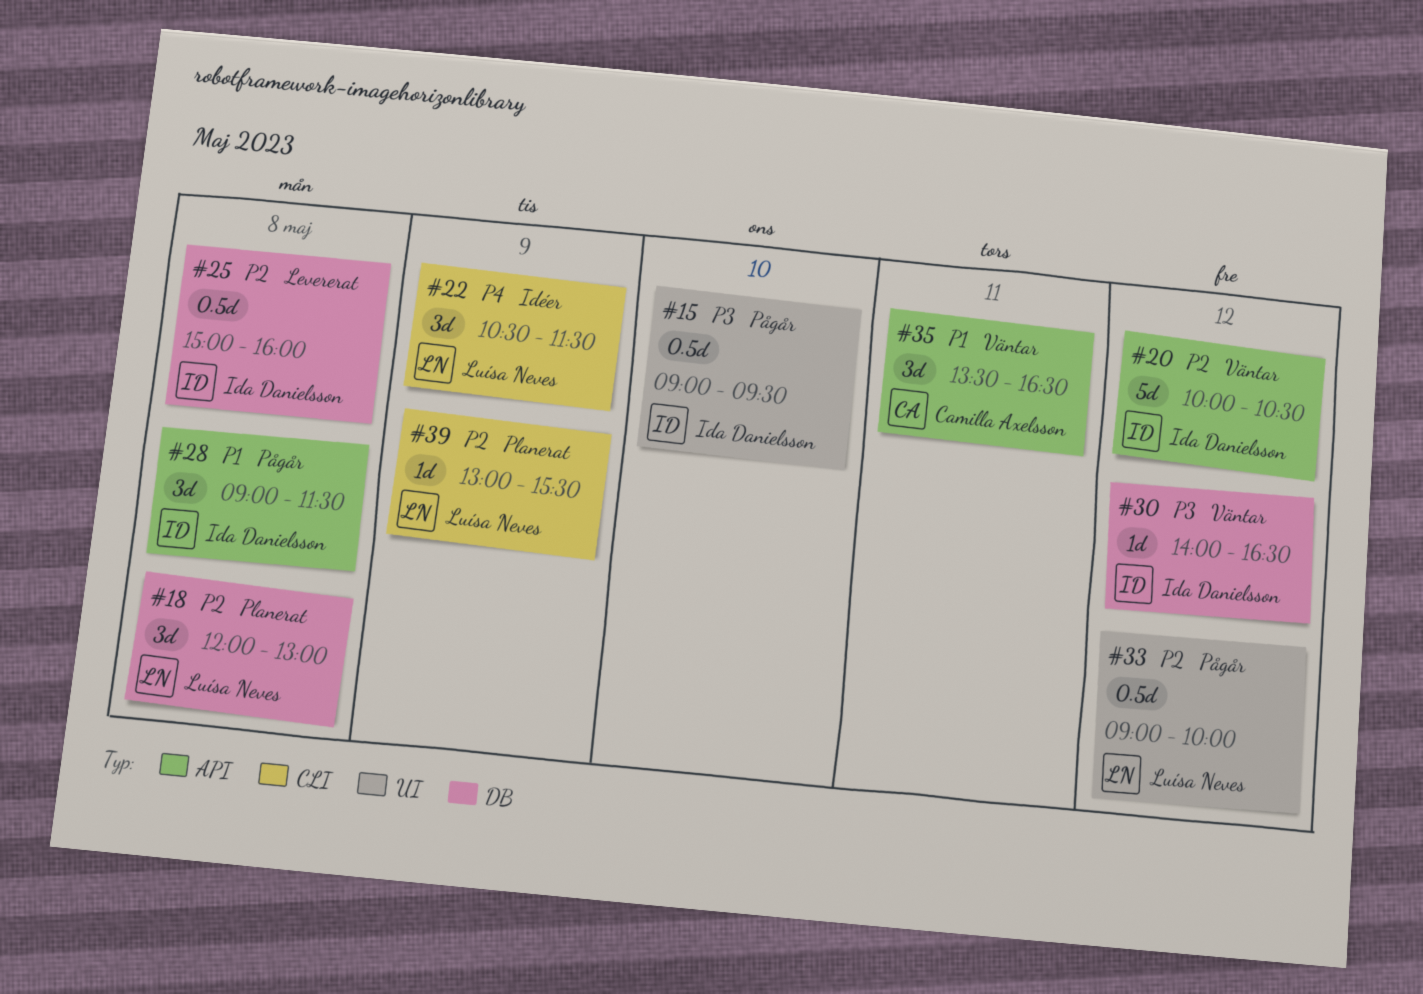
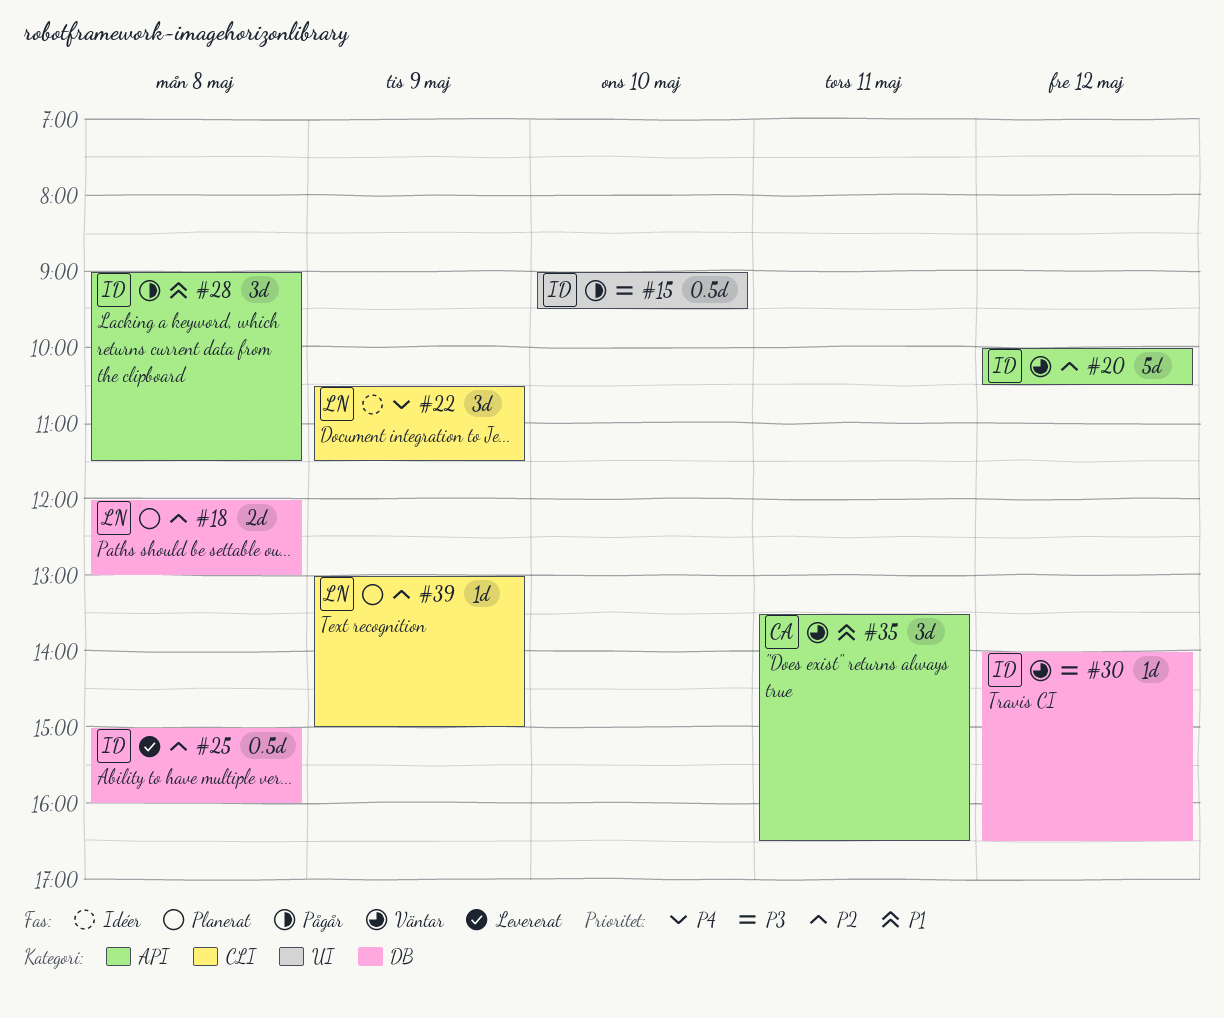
#18, estimate: 3d -> 2d
#33: present -> none
#39, ends: 15:30 -> 15:00

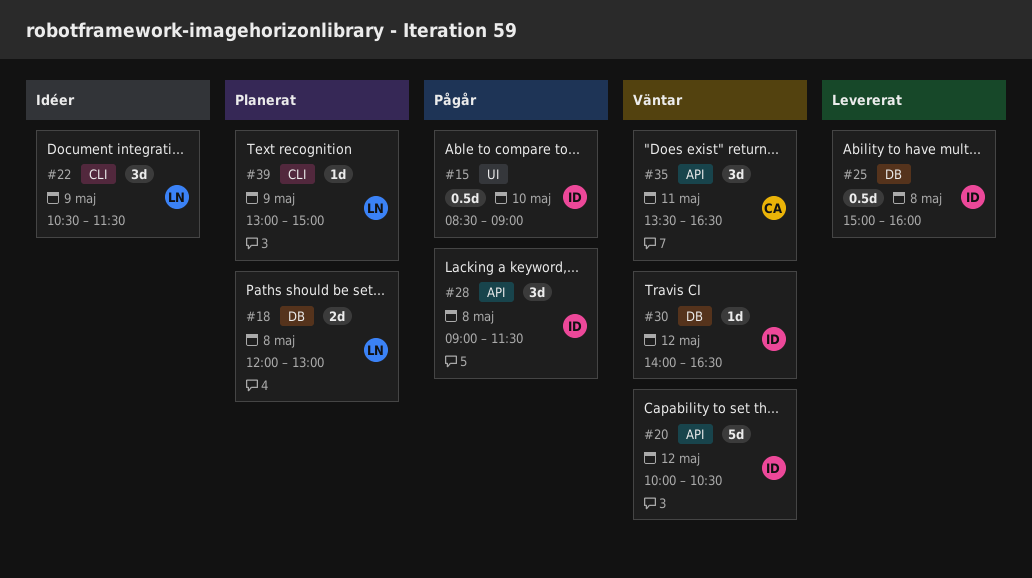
#15, begins: 09:00 -> 08:30
#15, ends: 09:30 -> 09:00

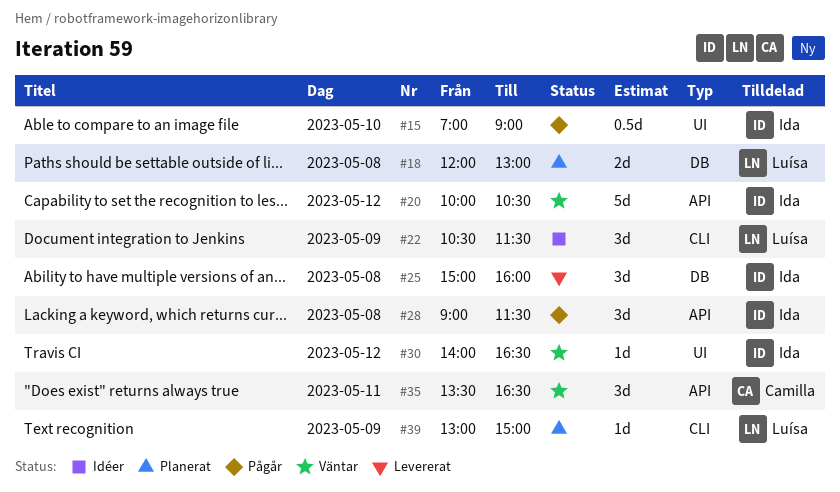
#15, begins: 08:30 -> 07:00
#25, estimate: 0.5d -> 3d
#30, label: DB -> UI

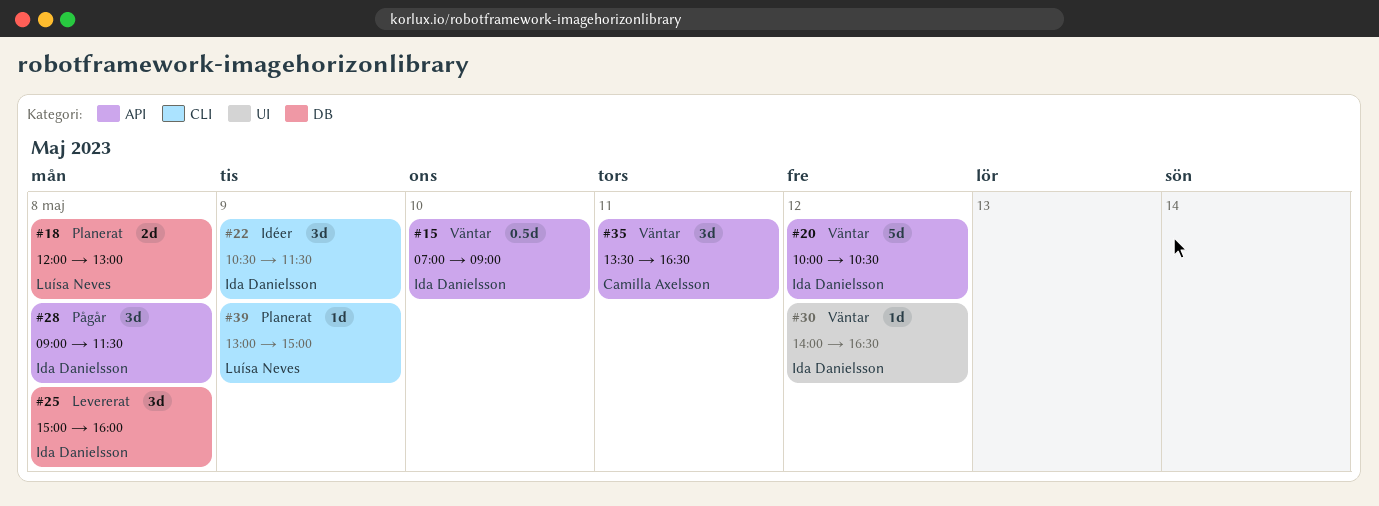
#15, status: Pågår -> Väntar
#15, label: UI -> API
#22, owner: Luísa Neves -> Ida Danielsson

